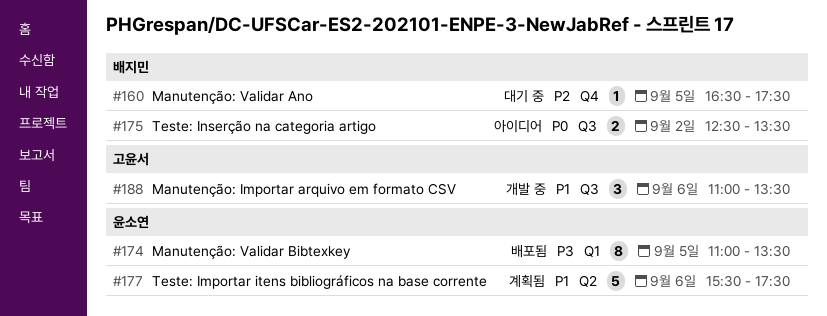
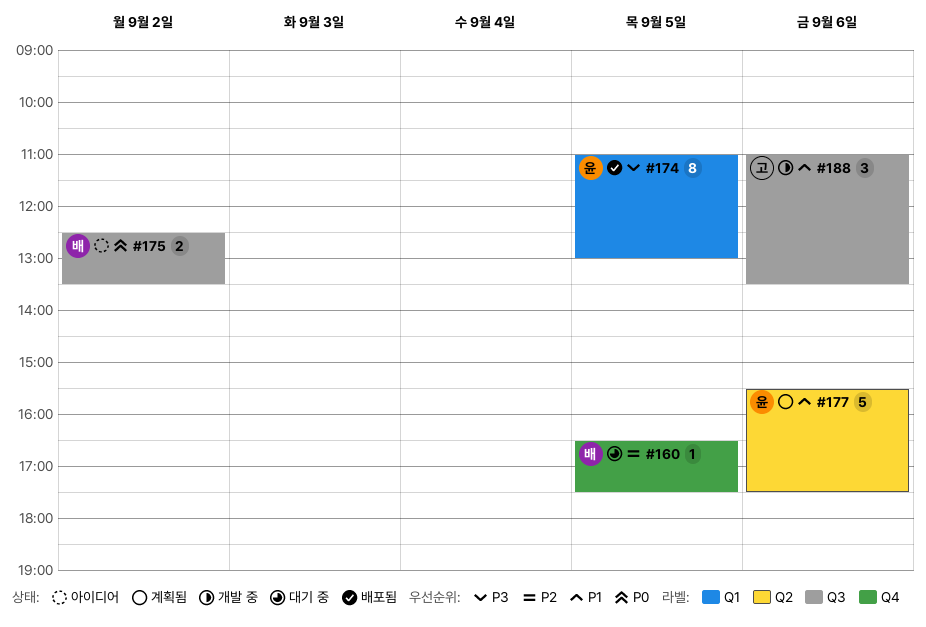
#174, ends: 13:30 -> 13:00

